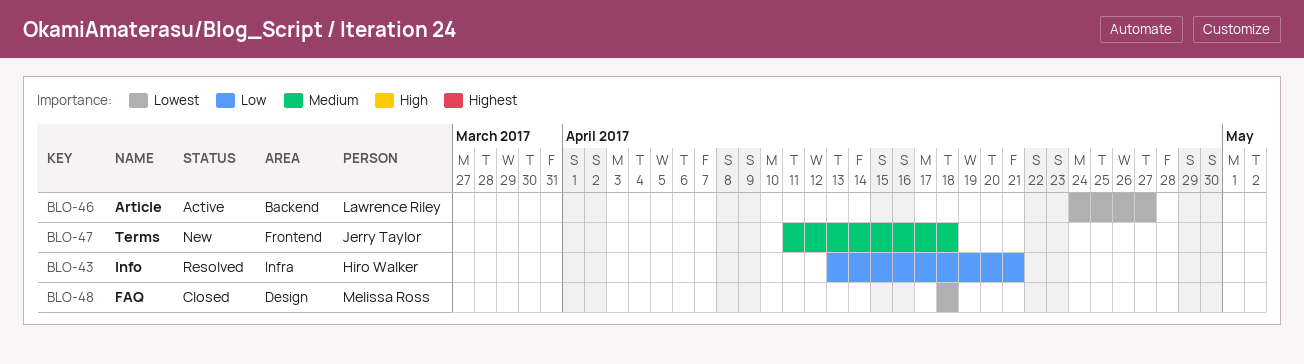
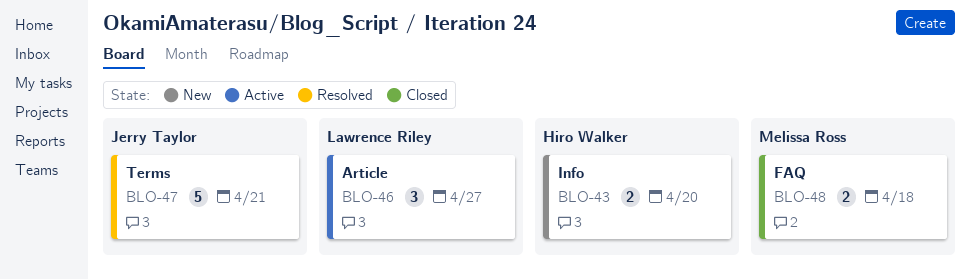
BLO-43, status: Resolved -> New
BLO-43, due: Apr 21 -> Apr 20
BLO-47, status: New -> Resolved
BLO-47, due: Apr 18 -> Apr 21

